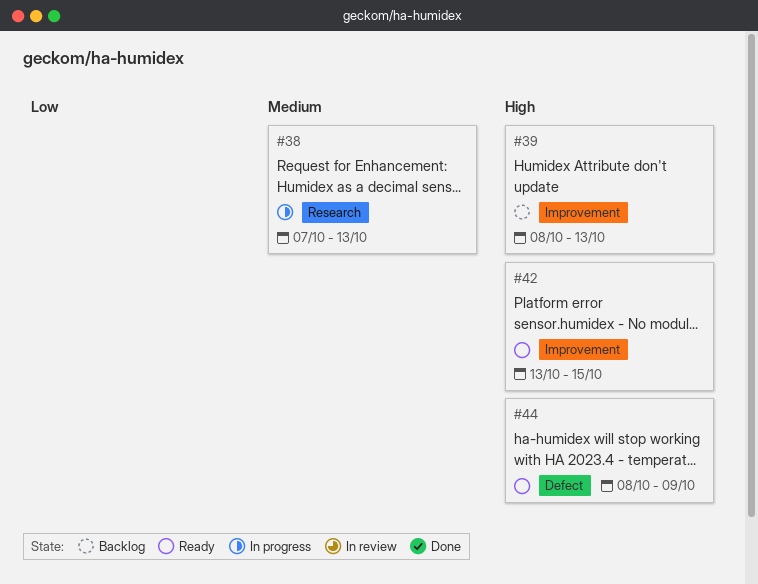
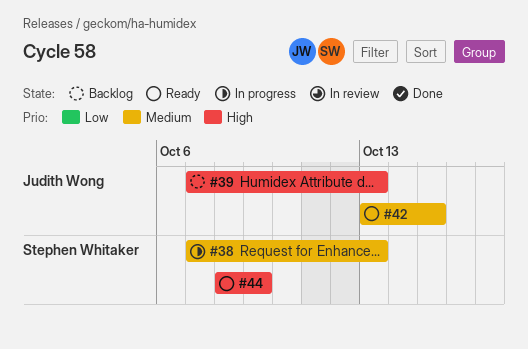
#39, start: Oct 8 -> Oct 7
#42, priority: High -> Medium

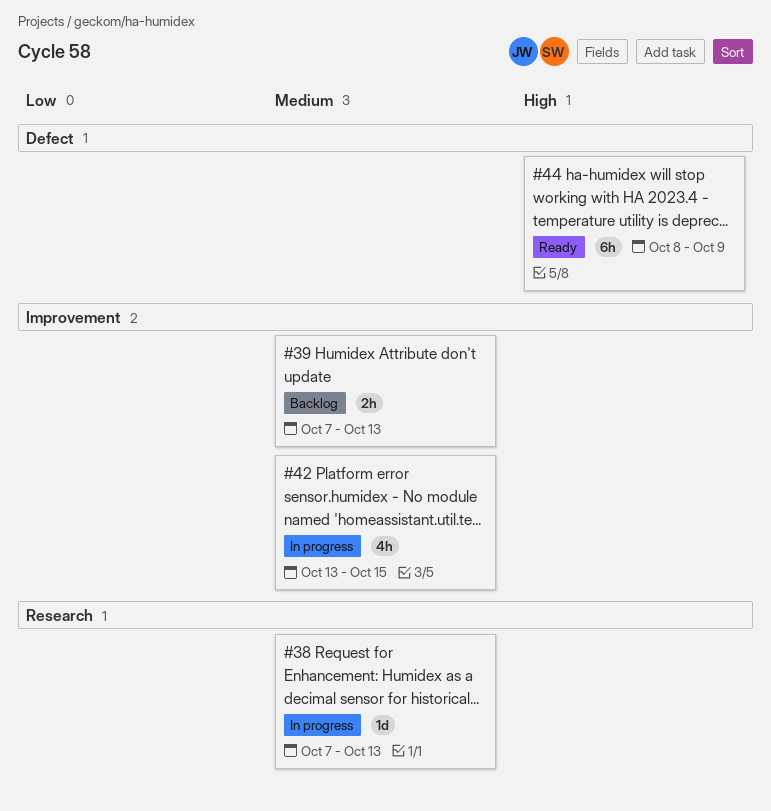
#39, priority: High -> Medium
#42, status: Ready -> In progress

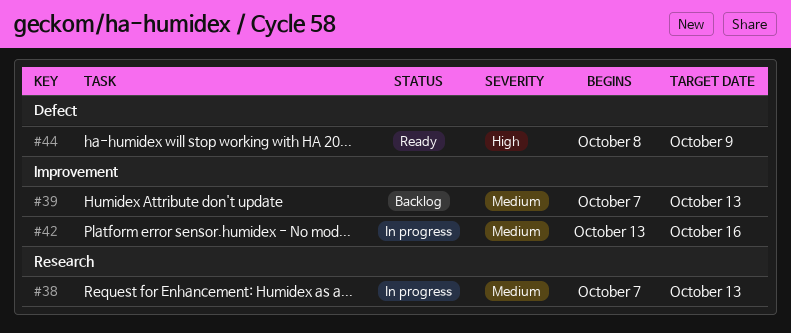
#42, due: Oct 15 -> Oct 16

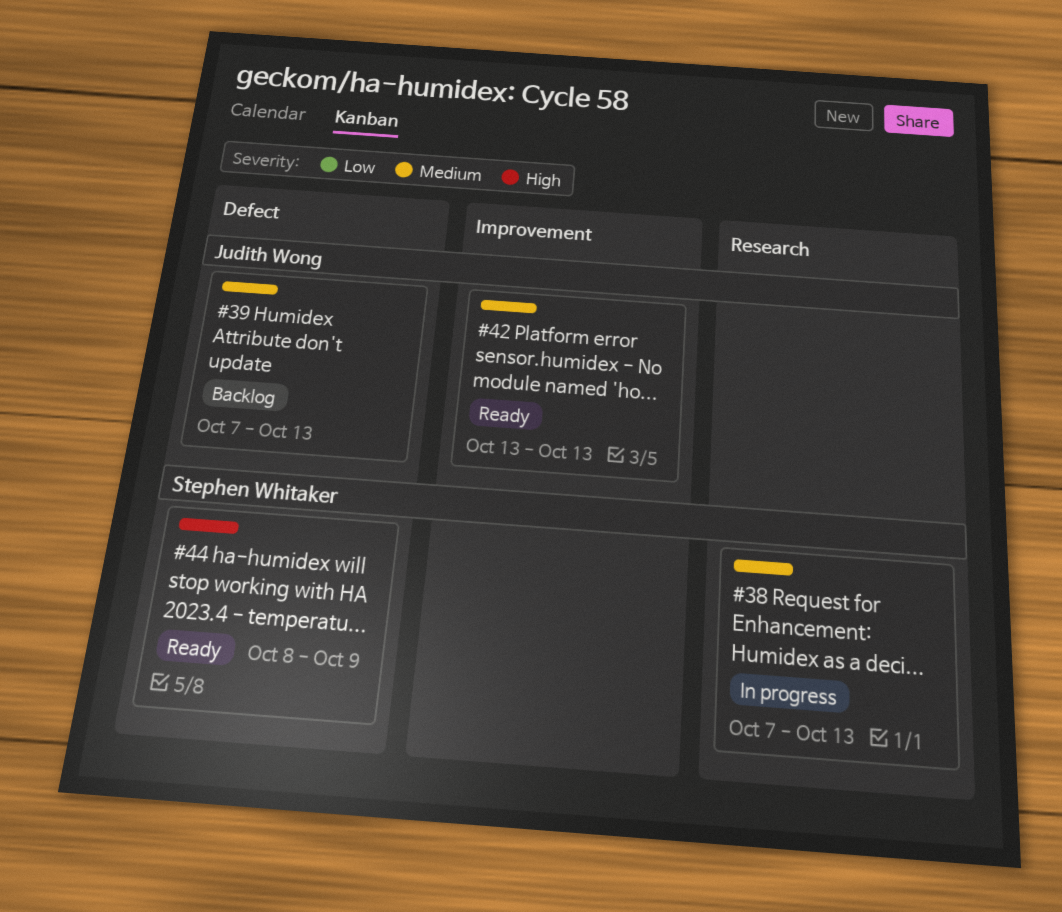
#39, label: Improvement -> Defect
#42, status: In progress -> Ready
#42, due: Oct 16 -> Oct 13

